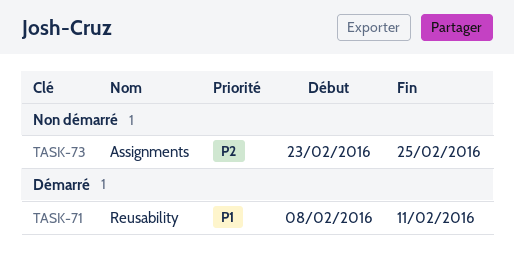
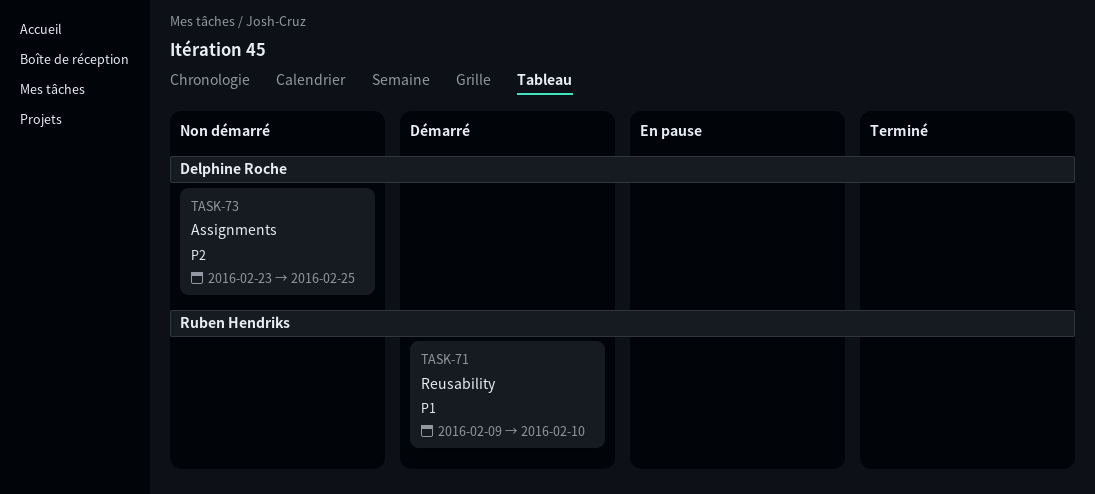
TASK-71, start: Feb 8 -> Feb 9
TASK-71, due: Feb 11 -> Feb 10

